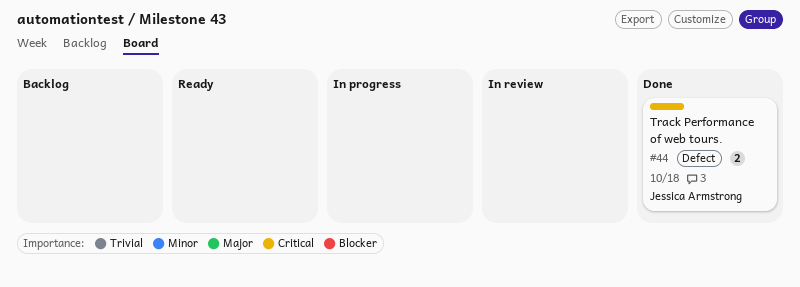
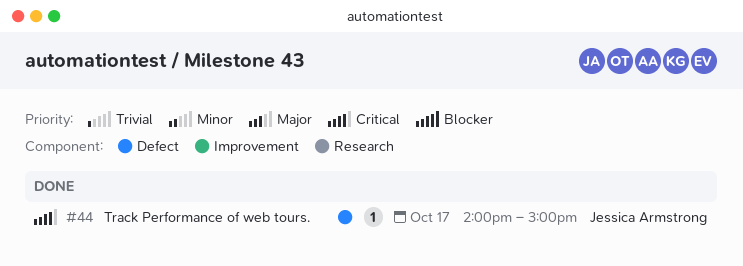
#44, estimate: 2 -> 1
#44, day: Oct 18 -> Oct 17

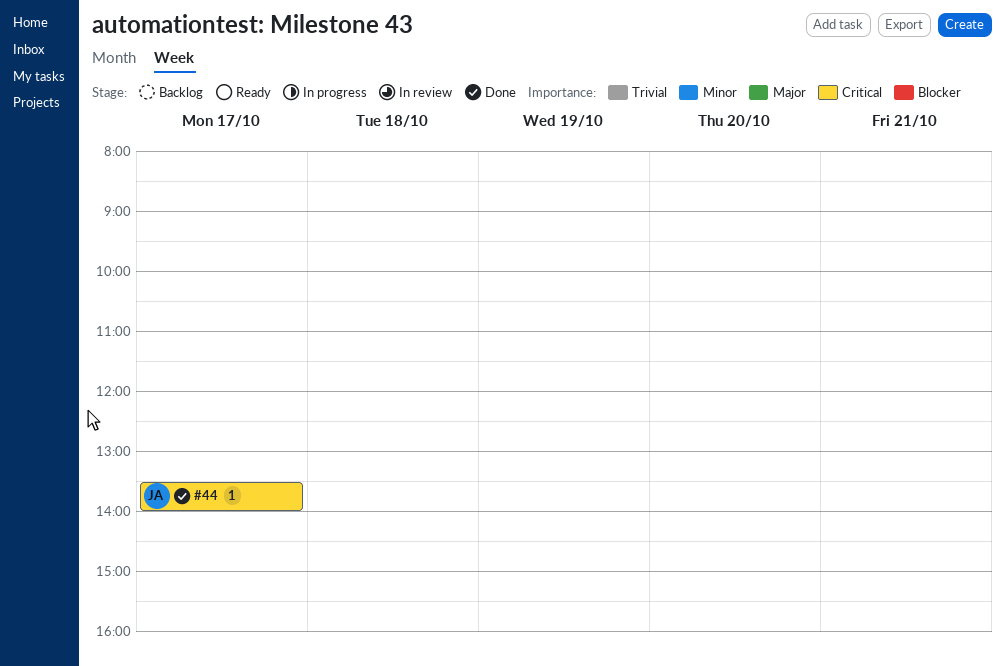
#44, begins: 14:00 -> 13:30
#44, ends: 15:00 -> 14:00

